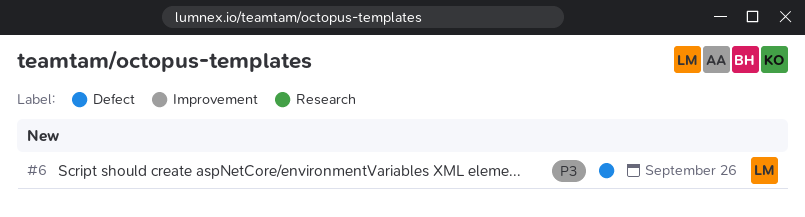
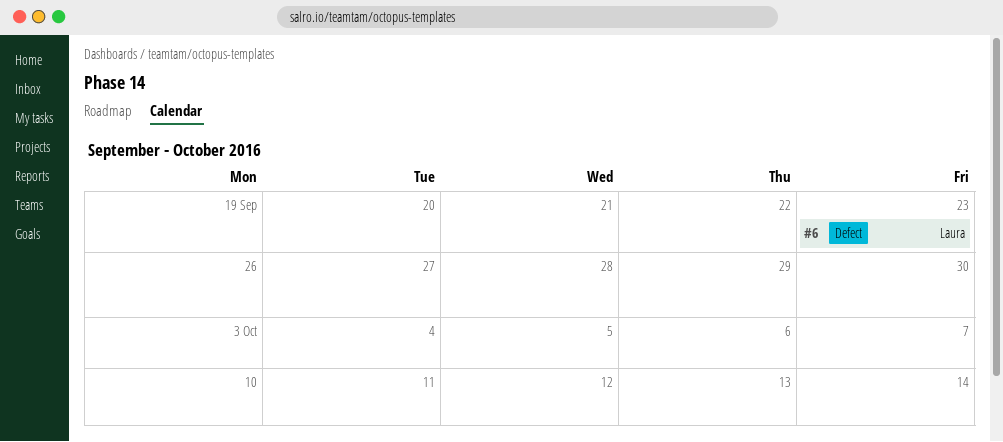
#6, due: Sep 26 -> Sep 23

